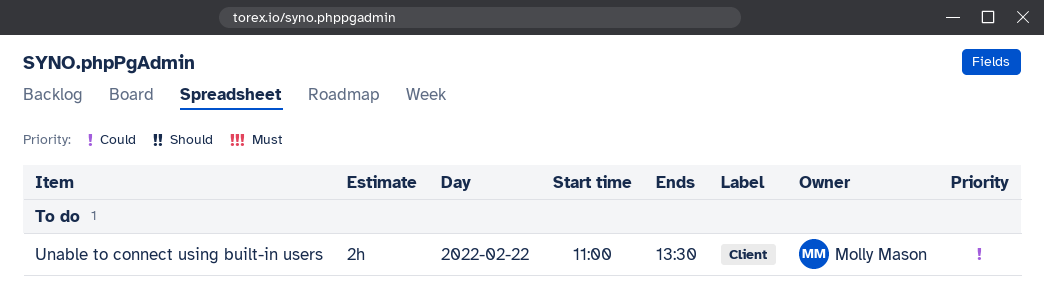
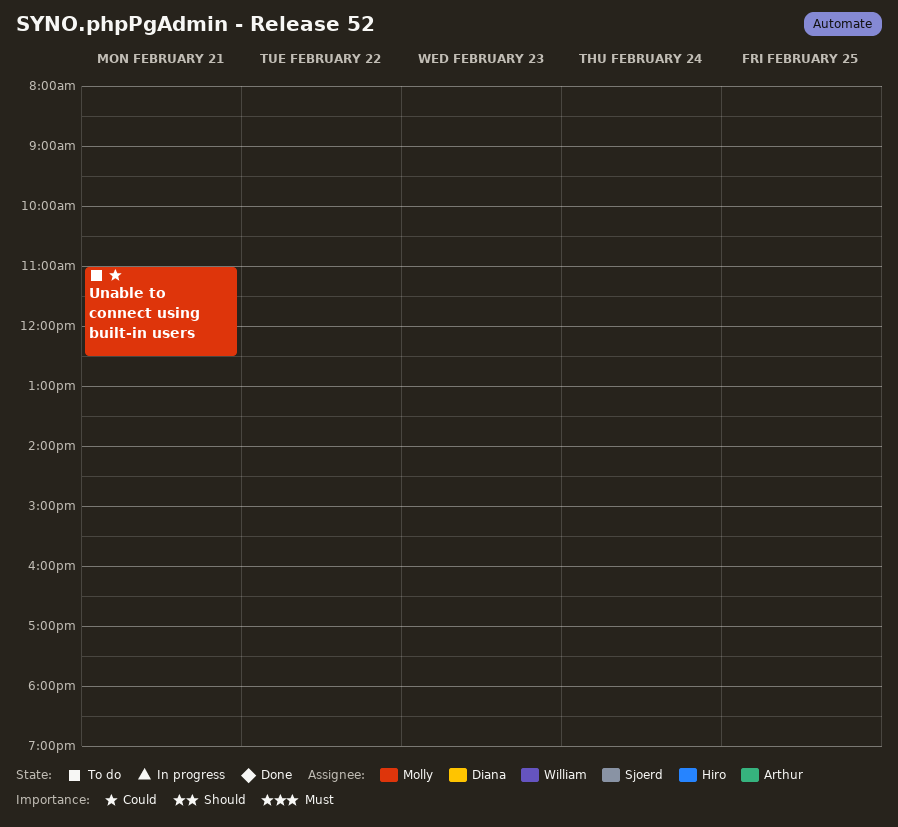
Unable to connect using built-in users, day: Feb 22 -> Feb 21
Unable to connect using built-in users, ends: 13:30 -> 12:30

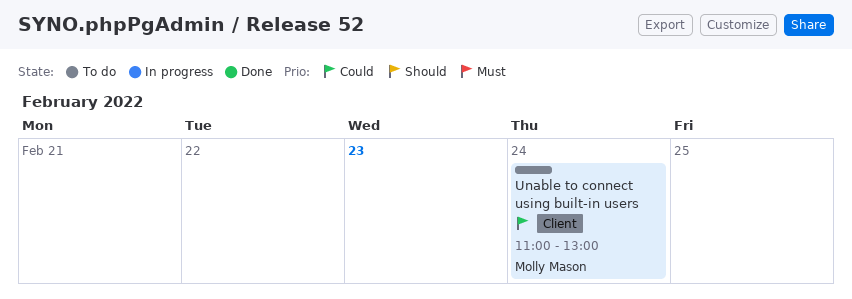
Unable to connect using built-in users, day: Feb 21 -> Feb 24
Unable to connect using built-in users, ends: 12:30 -> 13:00

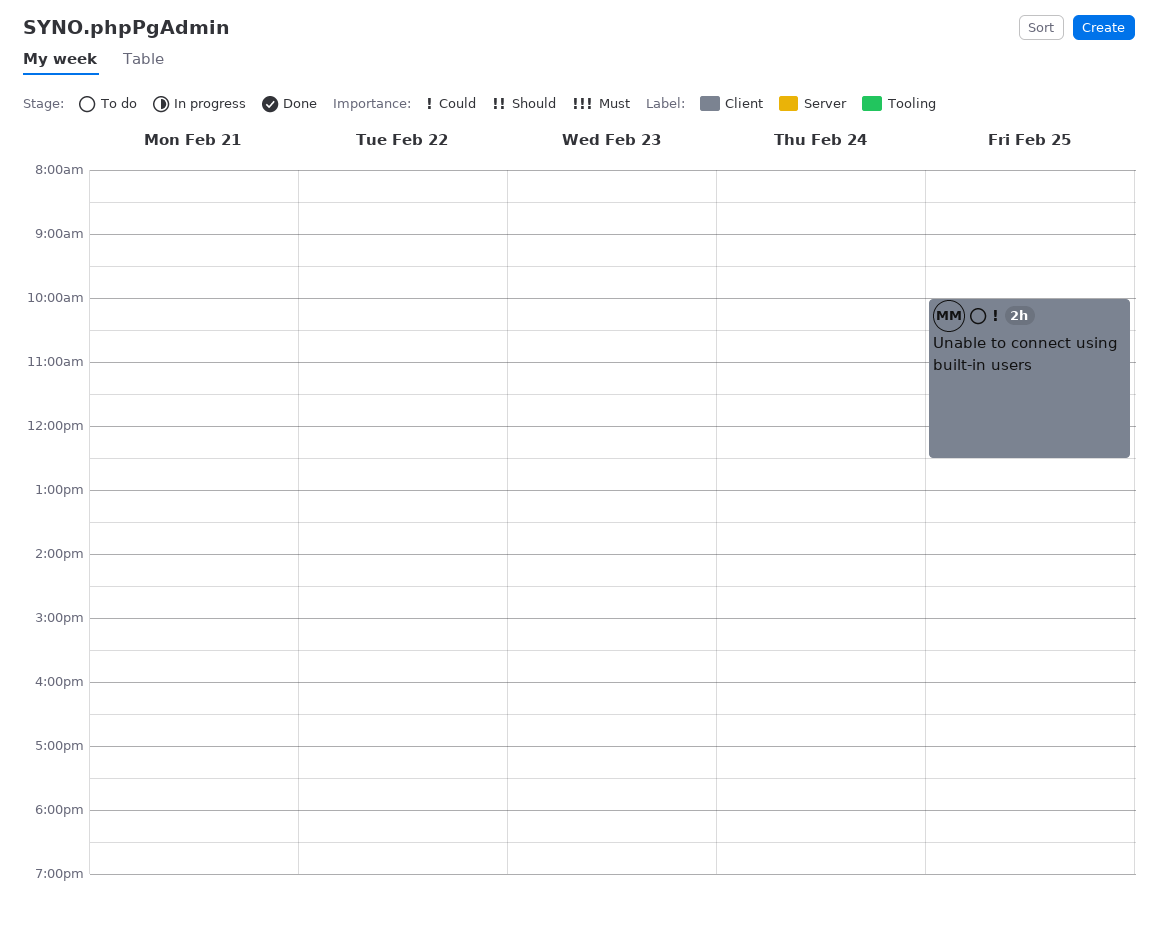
Unable to connect using built-in users, day: Feb 24 -> Feb 25
Unable to connect using built-in users, begins: 11:00 -> 10:00
Unable to connect using built-in users, ends: 13:00 -> 12:30

